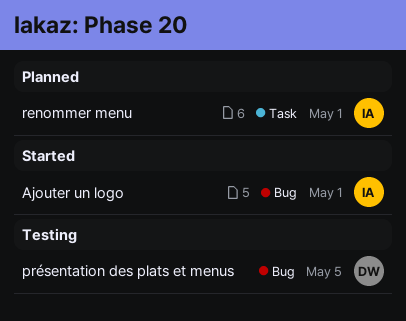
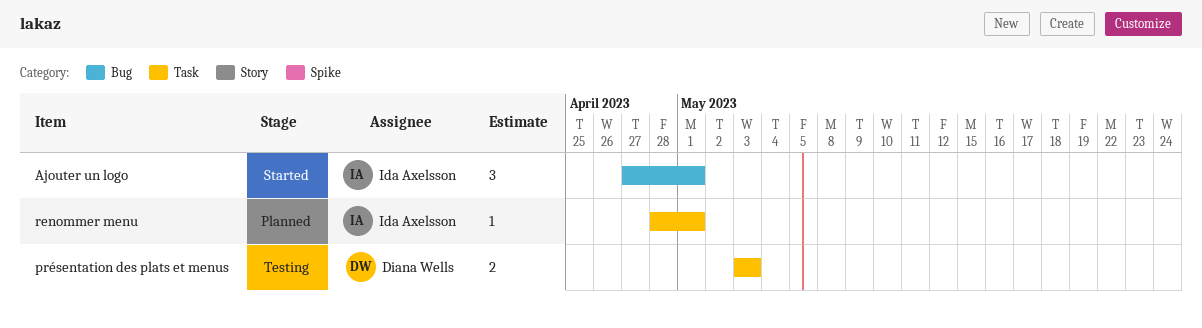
présentation des plats et menus, label: Bug -> Task
présentation des plats et menus, due: May 5 -> May 3

